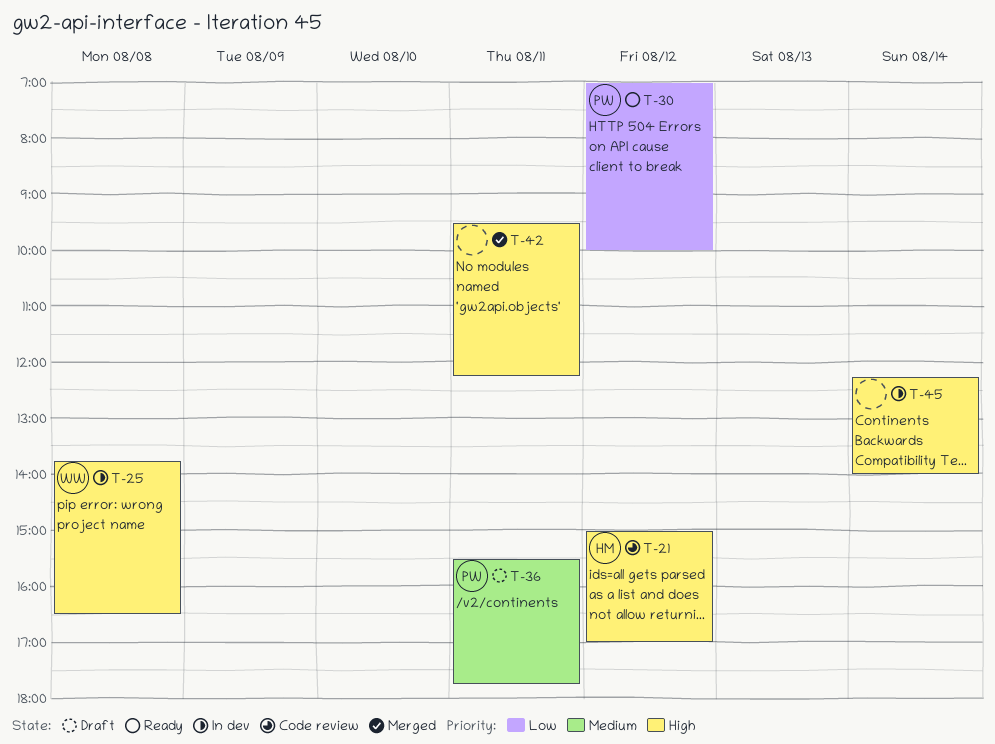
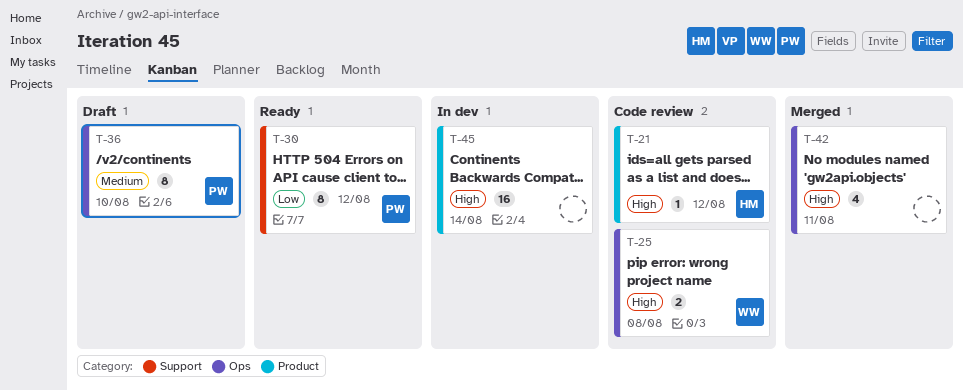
T-25, status: In dev -> Code review
T-36, day: Aug 11 -> Aug 10

